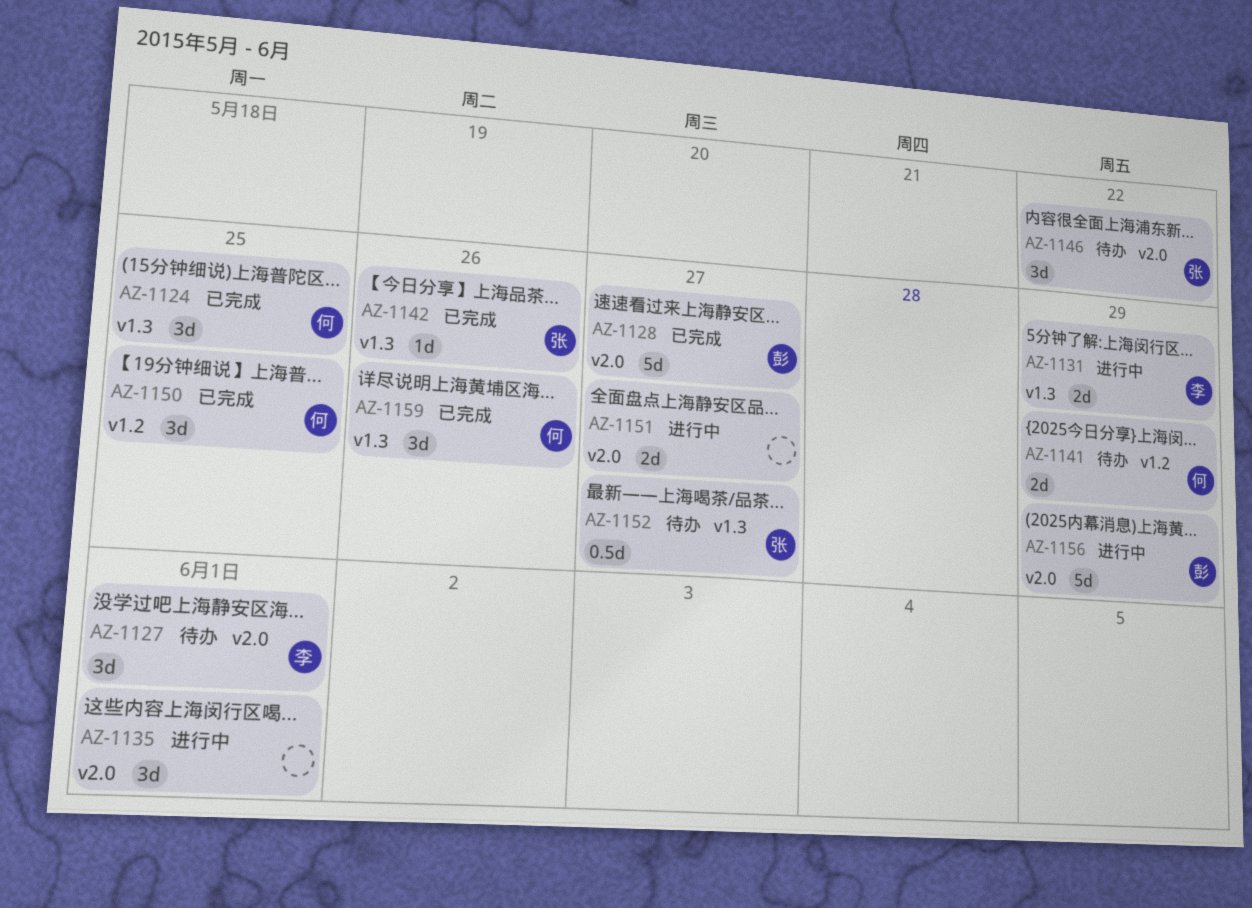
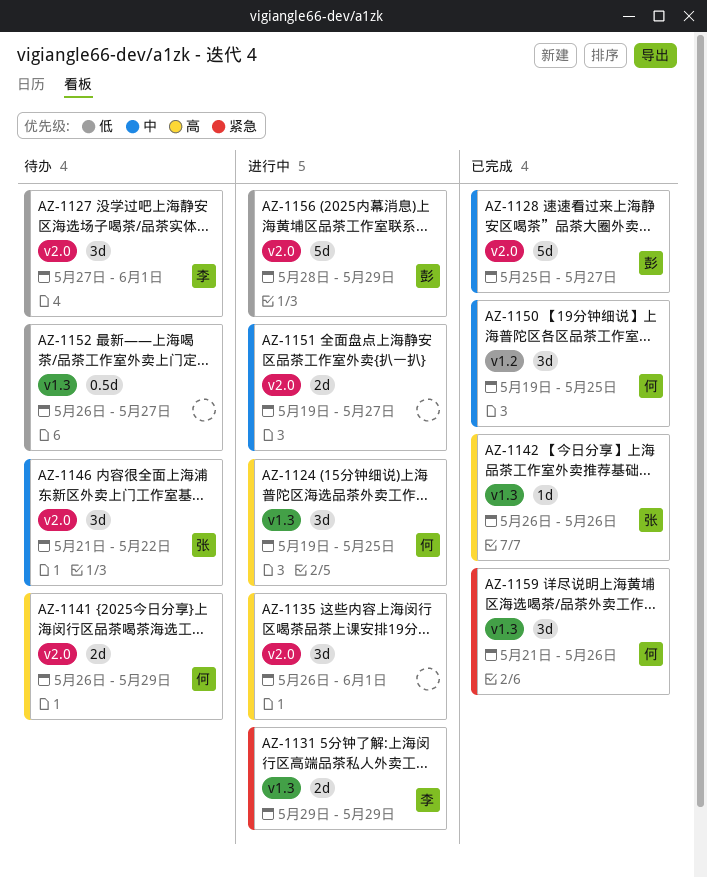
AZ-1124, status: 已完成 -> 进行中
AZ-1141, label: v1.2 -> v2.0
AZ-1152, owner: 张 -> none

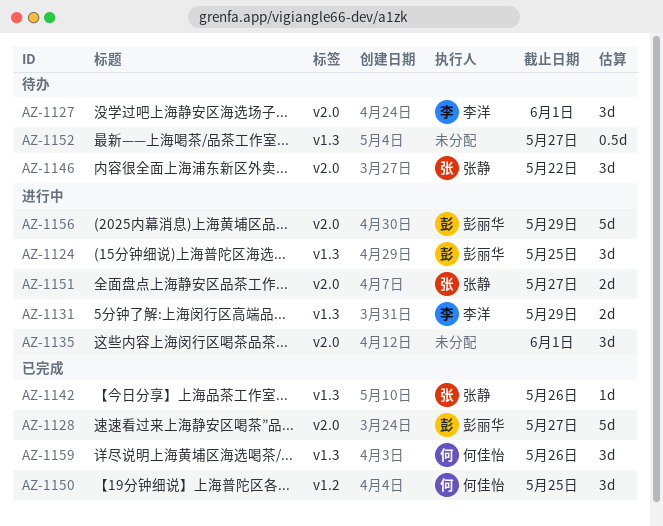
AZ-1124, owner: 何佳怡 -> 彭丽华
AZ-1141: present -> none
AZ-1151, owner: none -> 张静

